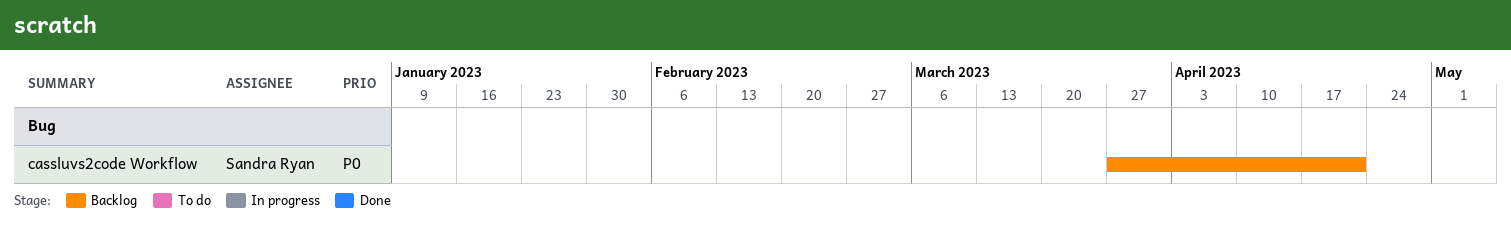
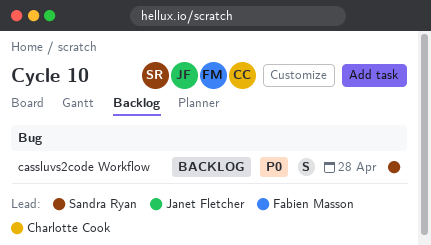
cassluvs2code Workflow, due: Apr 21 -> Apr 28

